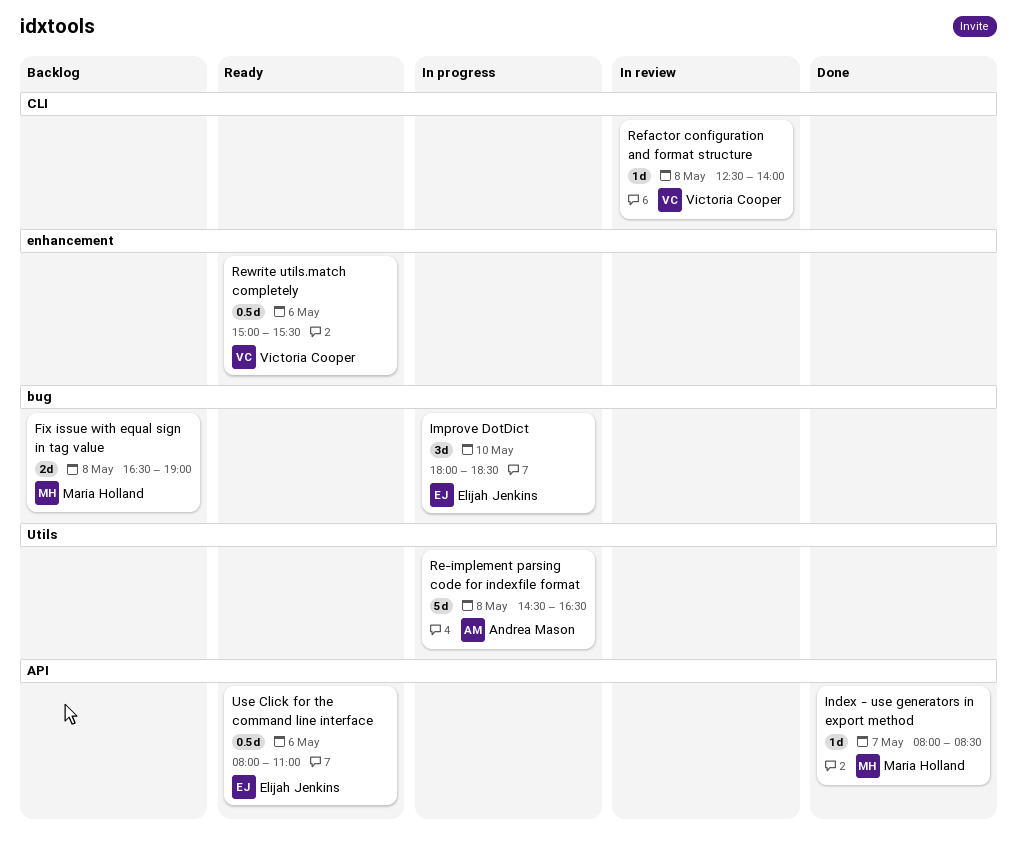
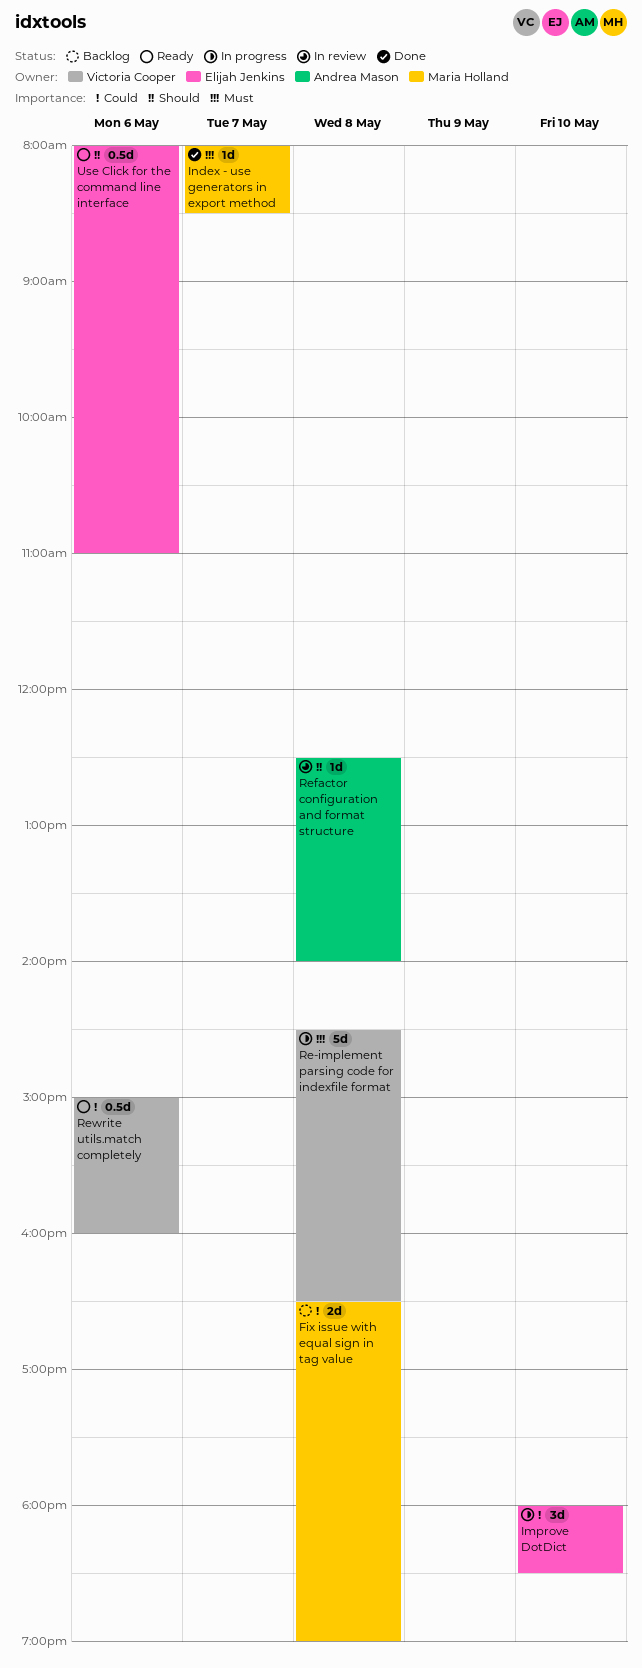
Re-implement parsing code for indexfile format, owner: Andrea Mason -> Victoria Cooper
Refactor configuration and format structure, owner: Victoria Cooper -> Andrea Mason
Rewrite utils.match completely, ends: 15:30 -> 16:00

